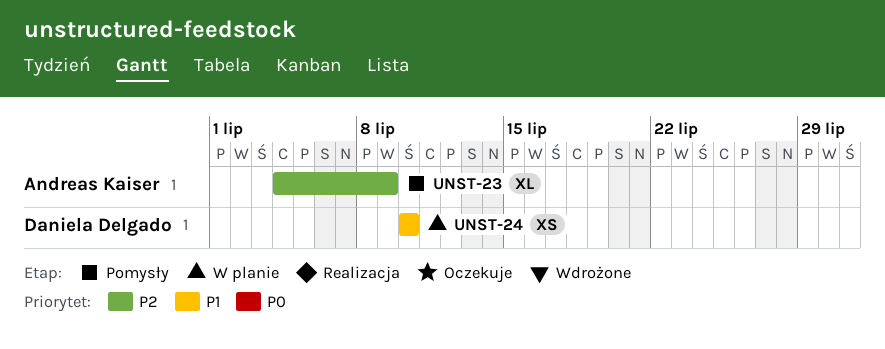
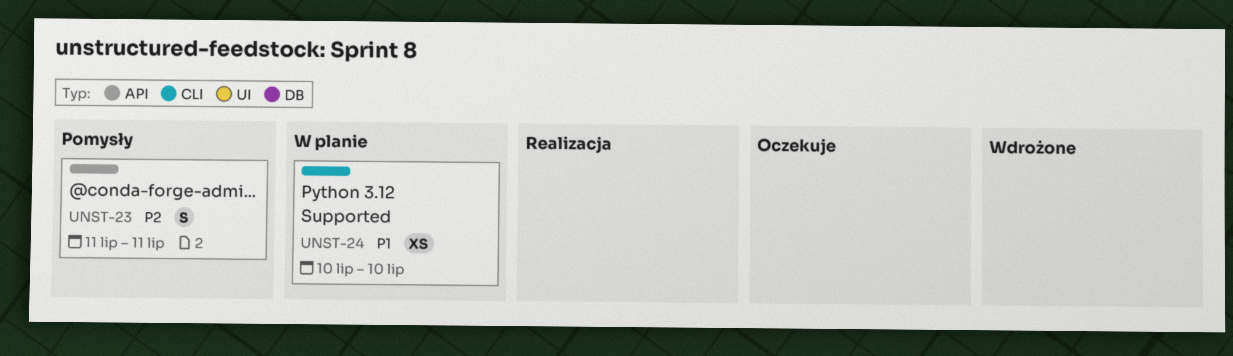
UNST-23, estimate: XL -> S
UNST-23, start: Jul 4 -> Jul 11
UNST-23, due: Jul 9 -> Jul 11

